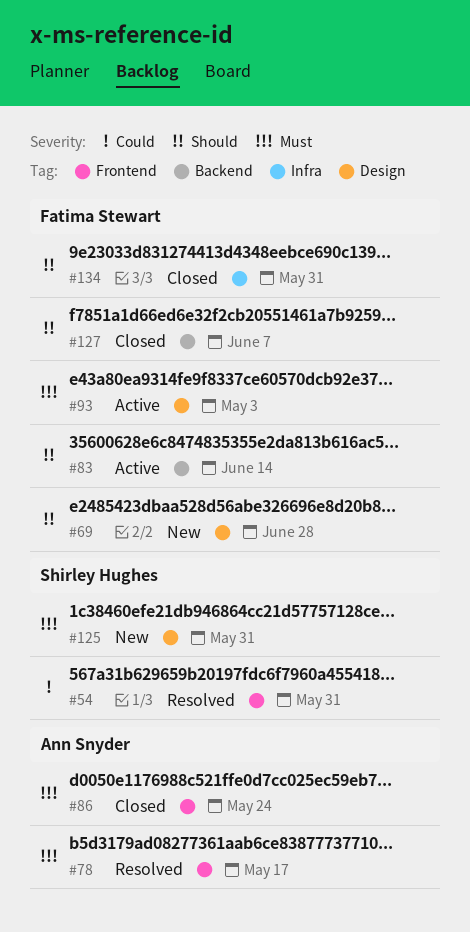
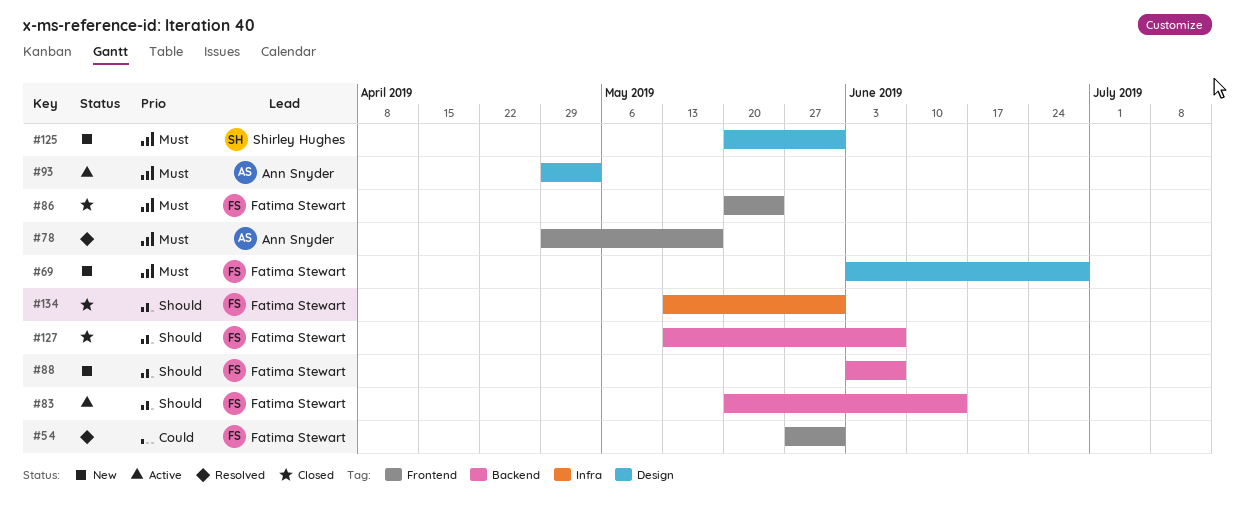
#54, owner: Shirley Hughes -> Fatima Stewart
#69, priority: Should -> Must
#86, owner: Ann Snyder -> Fatima Stewart
#88: none -> present
#93, owner: Fatima Stewart -> Ann Snyder

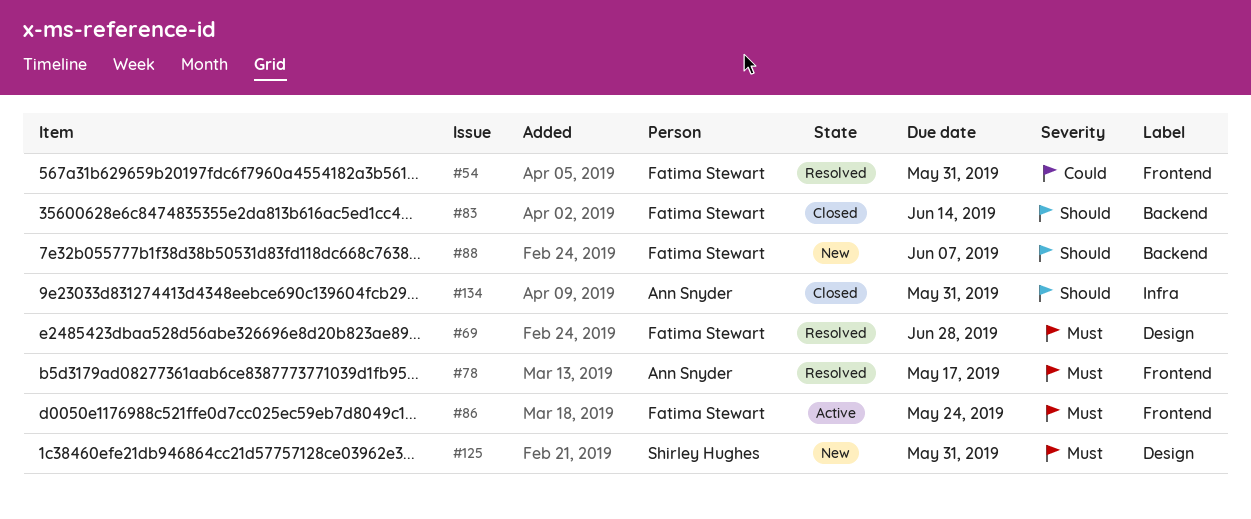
#69, status: New -> Resolved
#83, status: Active -> Closed
#86, status: Closed -> Active
#93: present -> none
#127: present -> none
#134, owner: Fatima Stewart -> Ann Snyder

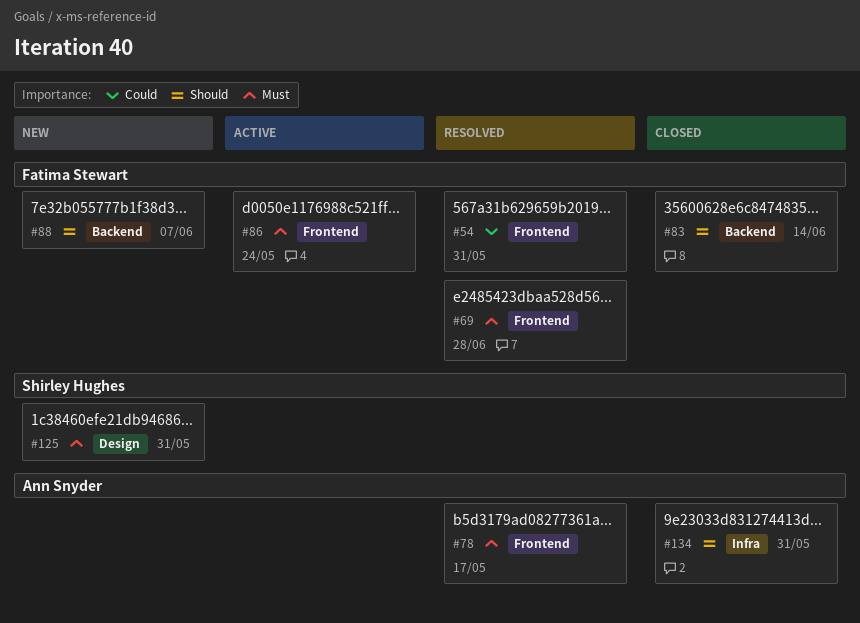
#69, label: Design -> Frontend

